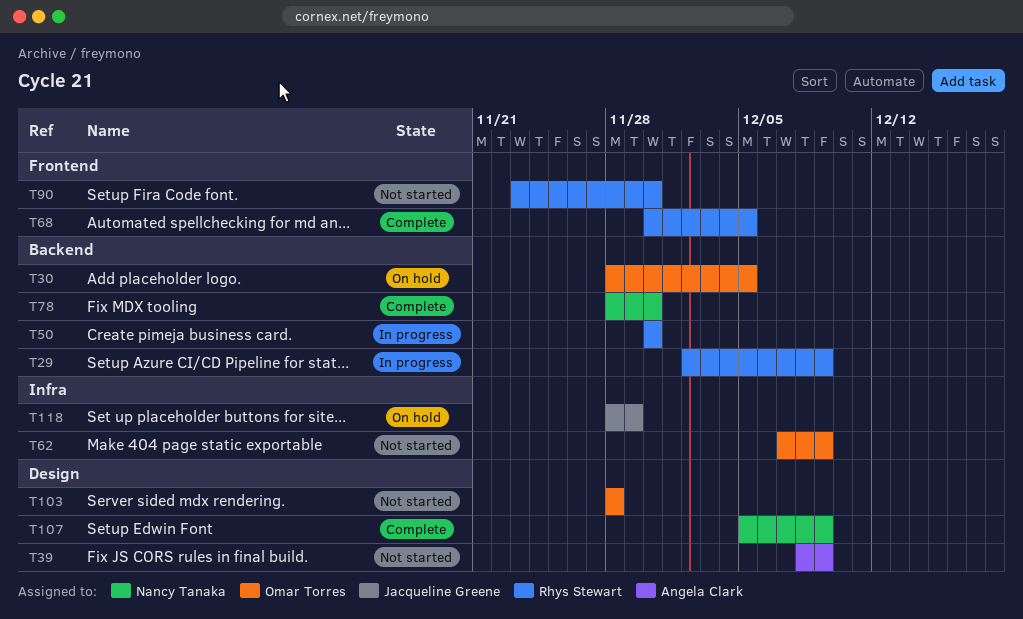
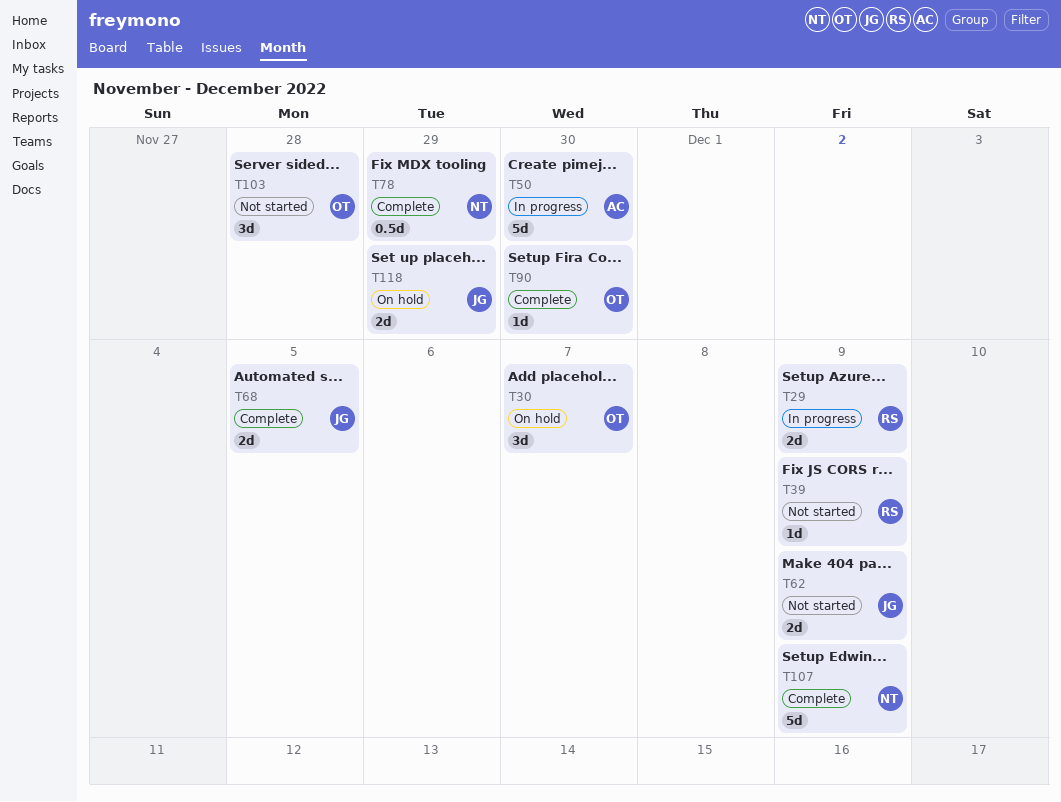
T30, due: Dec 5 -> Dec 7
T39, owner: Angela Clark -> Rhys Stewart
T50, owner: Rhys Stewart -> Angela Clark
T62, owner: Omar Torres -> Jacqueline Greene
T68, owner: Rhys Stewart -> Jacqueline Greene
T78, due: Nov 30 -> Nov 29
T90, status: Not started -> Complete
T90, owner: Rhys Stewart -> Omar Torres

